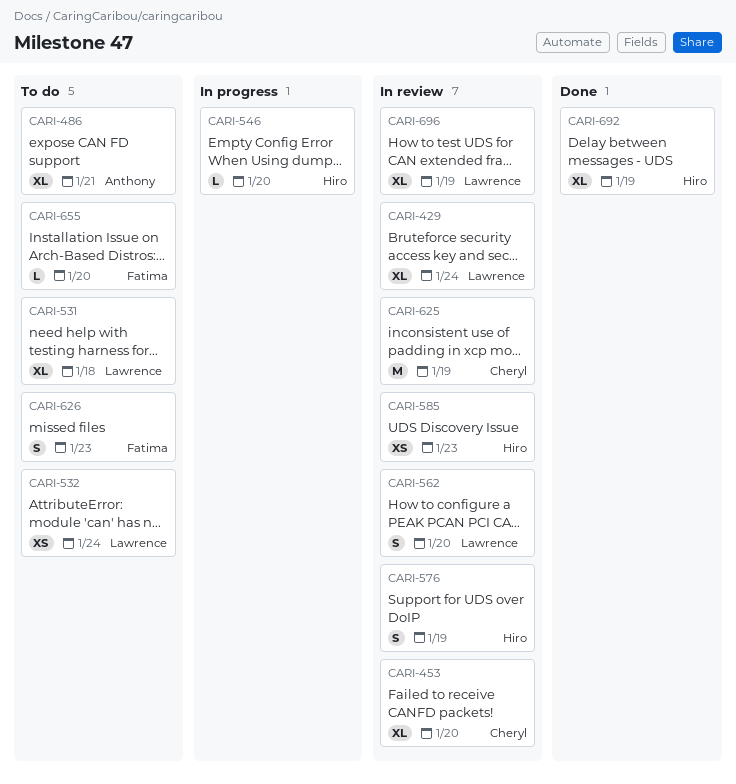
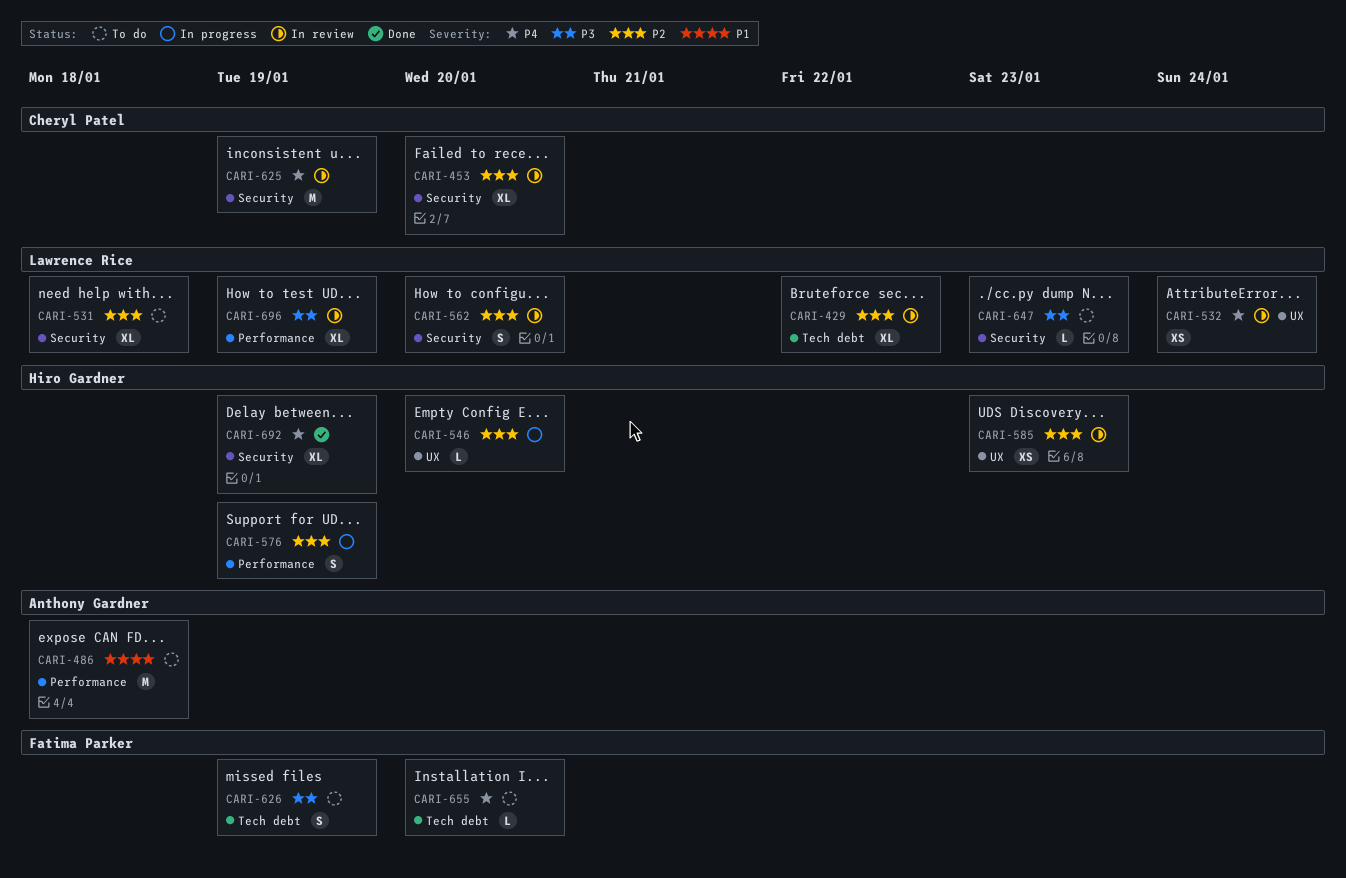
CARI-429, due: Jan 24 -> Jan 22
CARI-486, estimate: XL -> M
CARI-486, due: Jan 21 -> Jan 18
CARI-532, status: To do -> In review
CARI-576, status: In review -> In progress
CARI-626, due: Jan 23 -> Jan 19
CARI-647: none -> present

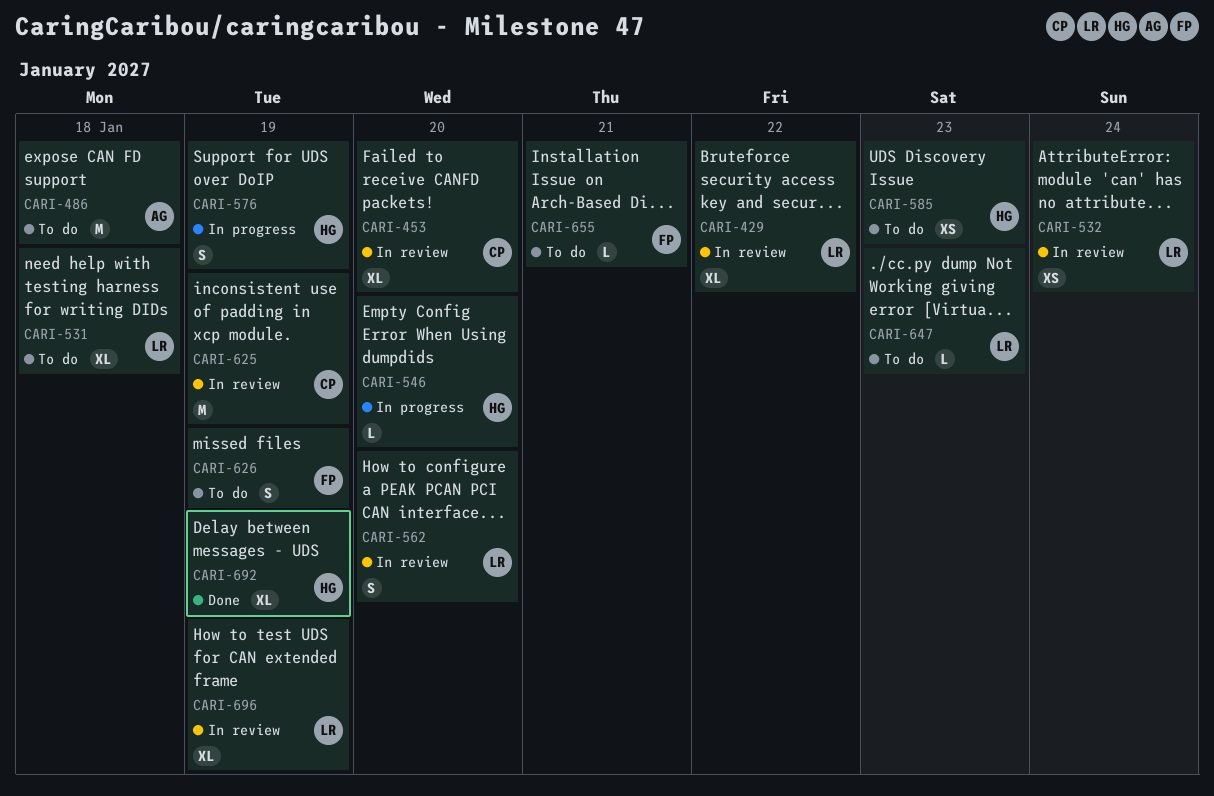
CARI-585, status: In review -> To do
CARI-655, due: Jan 20 -> Jan 21

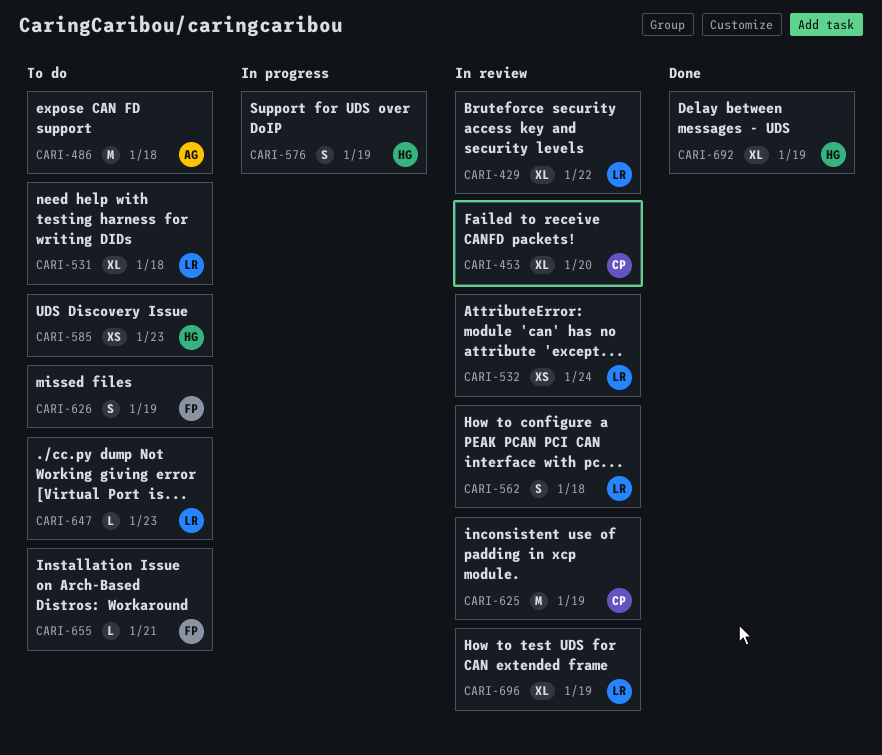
CARI-546: present -> none
CARI-562, due: Jan 20 -> Jan 18

